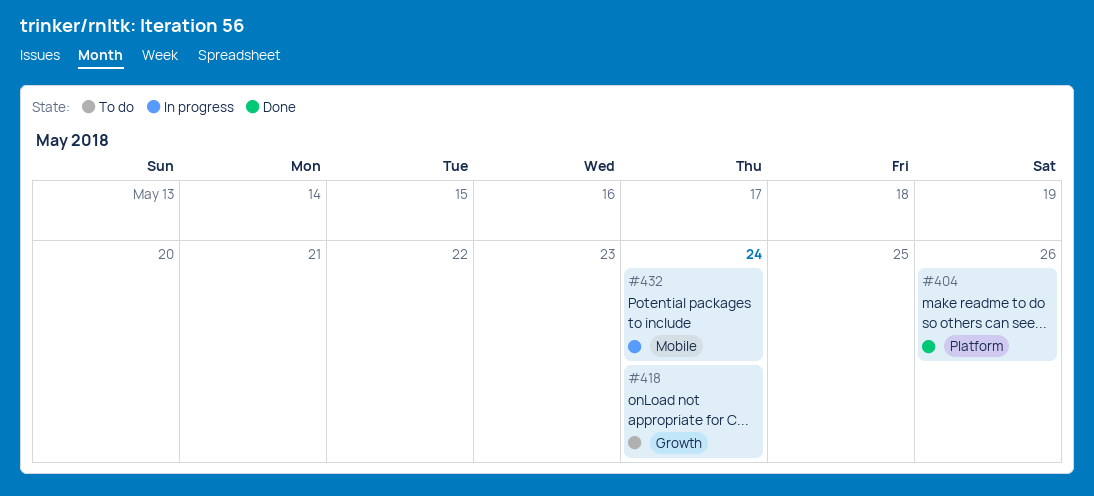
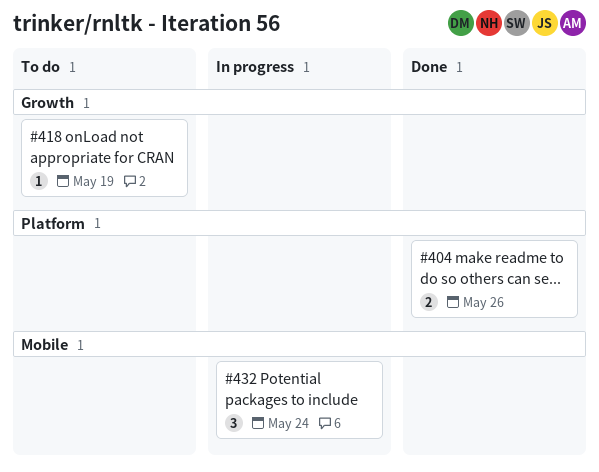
#418, due: May 24 -> May 19

